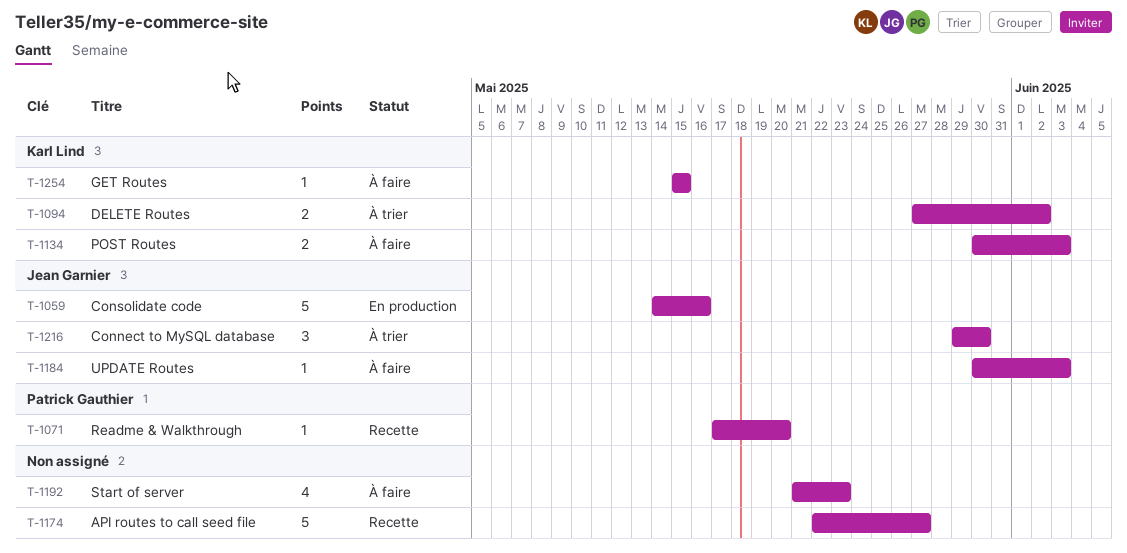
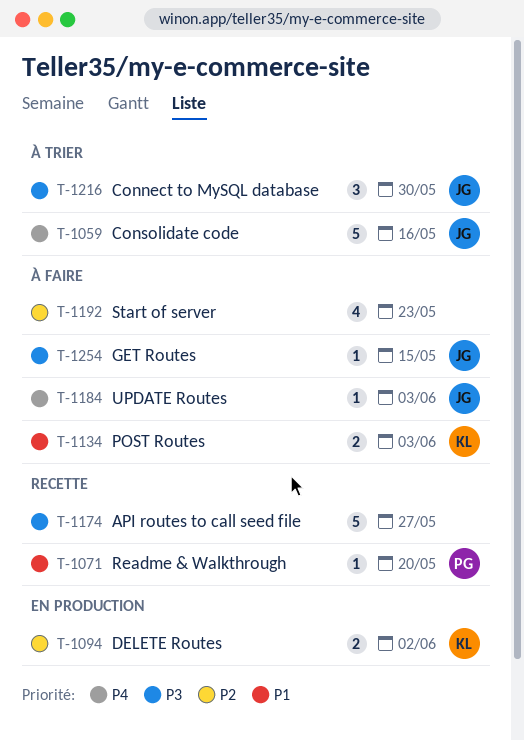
T-1059, status: En production -> À trier
T-1094, status: À trier -> En production
T-1254, owner: Karl Lind -> Jean Garnier

